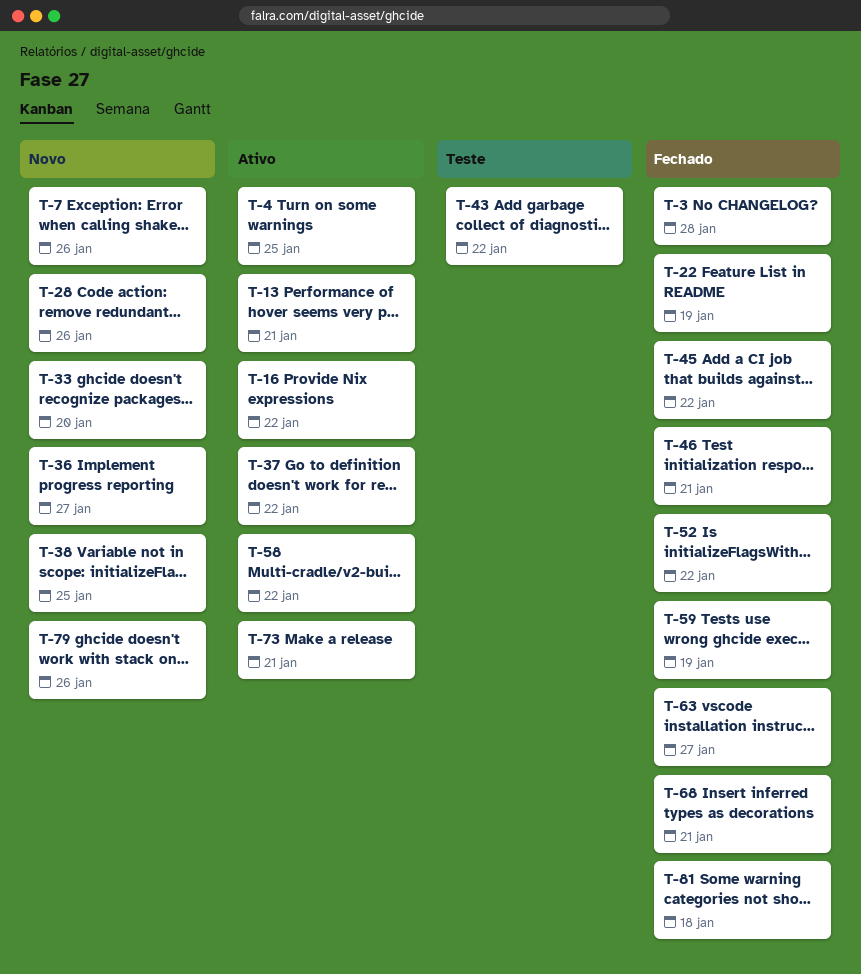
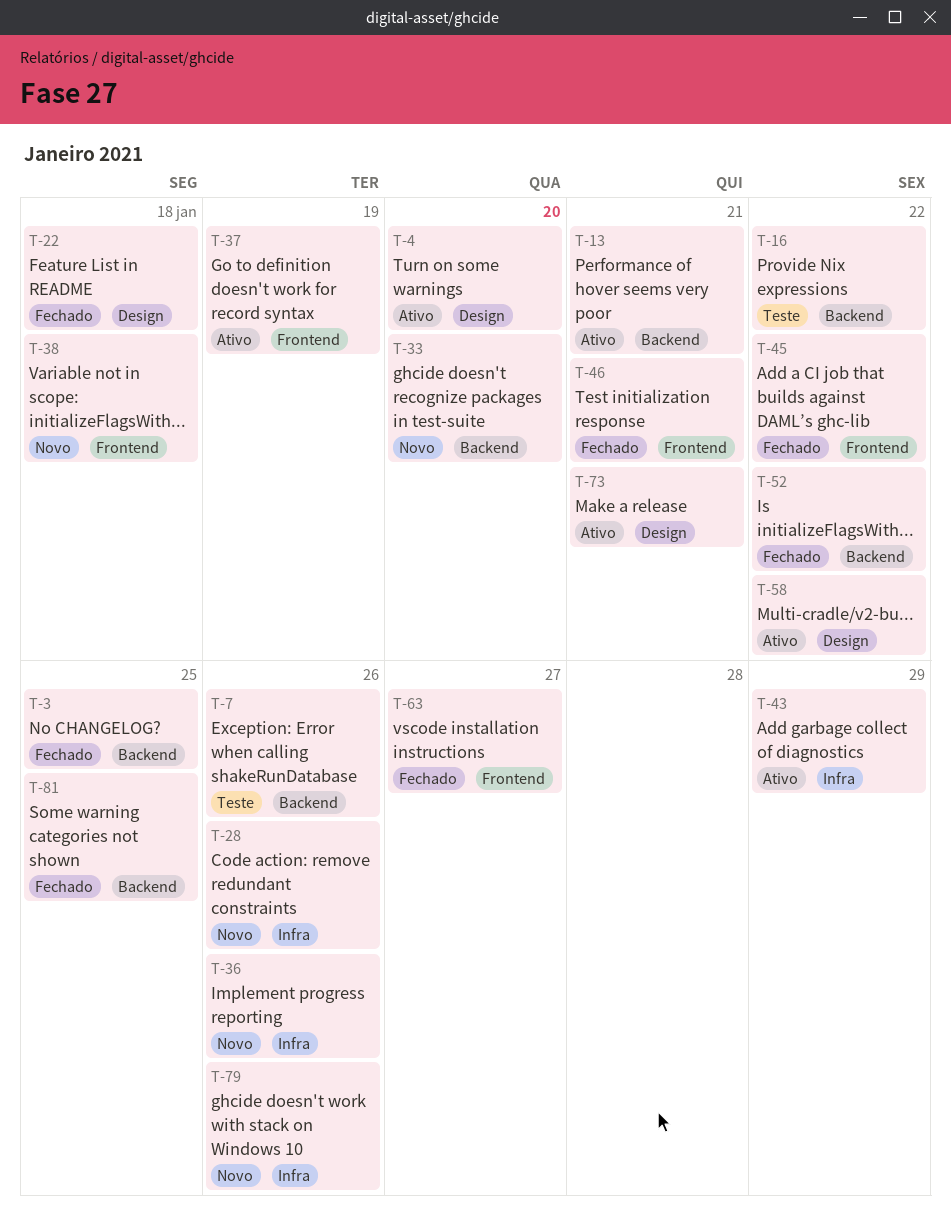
T-3, due: Jan 28 -> Jan 25
T-4, due: Jan 25 -> Jan 20
T-7, status: Novo -> Teste
T-16, status: Ativo -> Teste
T-22, due: Jan 19 -> Jan 18
T-36, due: Jan 27 -> Jan 26
T-37, due: Jan 22 -> Jan 19
T-38, due: Jan 25 -> Jan 18
T-43, status: Teste -> Ativo
T-43, due: Jan 22 -> Jan 29
T-59: present -> none
T-68: present -> none
T-81, due: Jan 18 -> Jan 25

